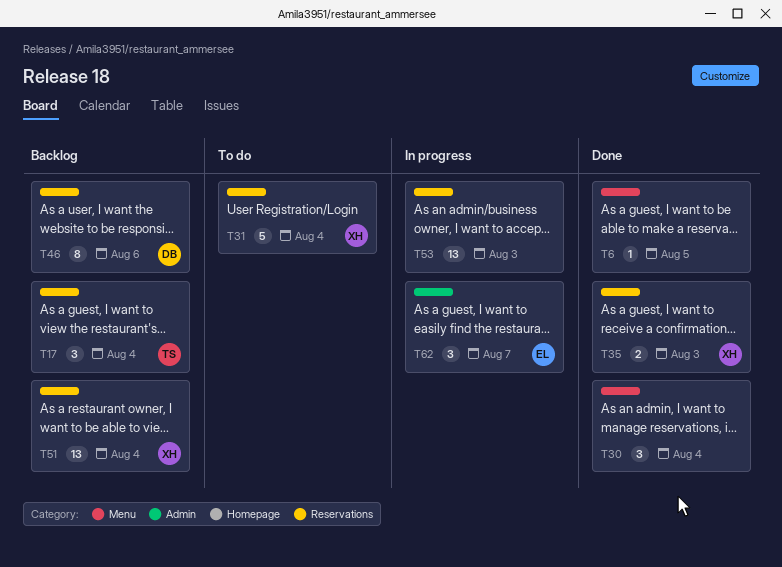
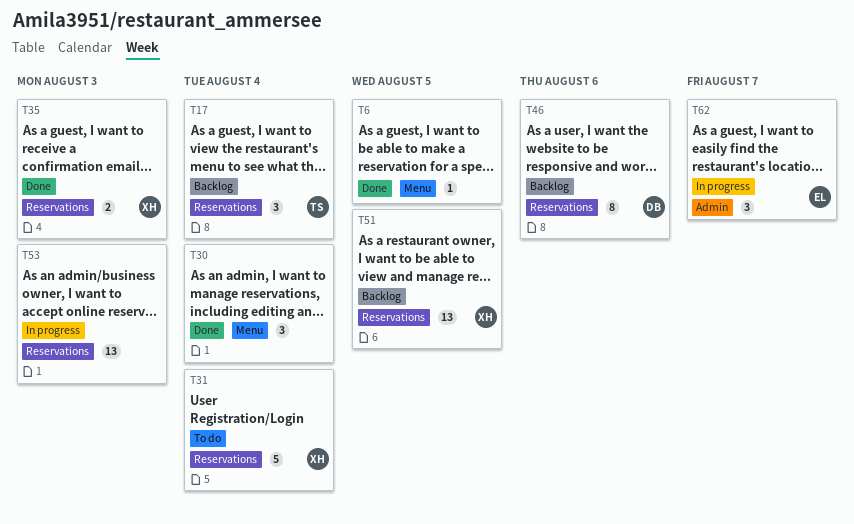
T51, due: Aug 4 -> Aug 5

